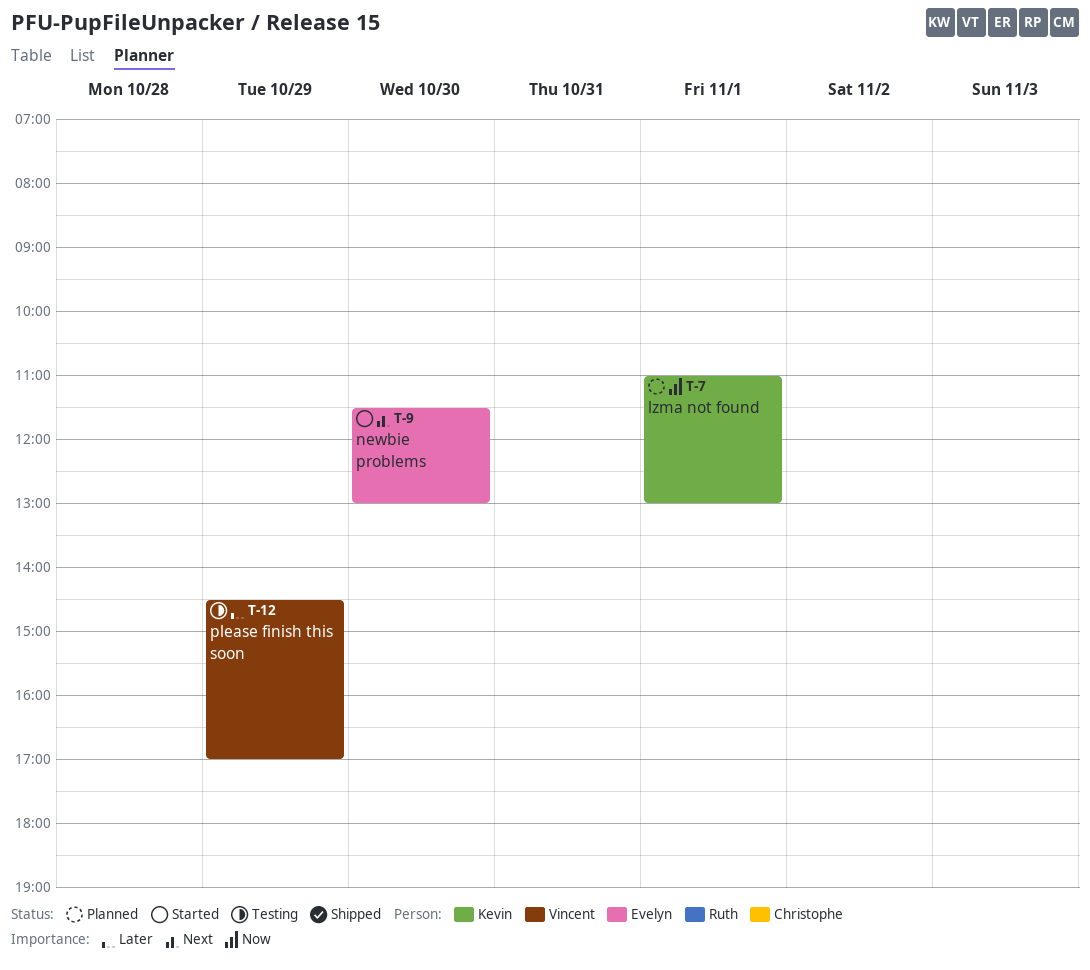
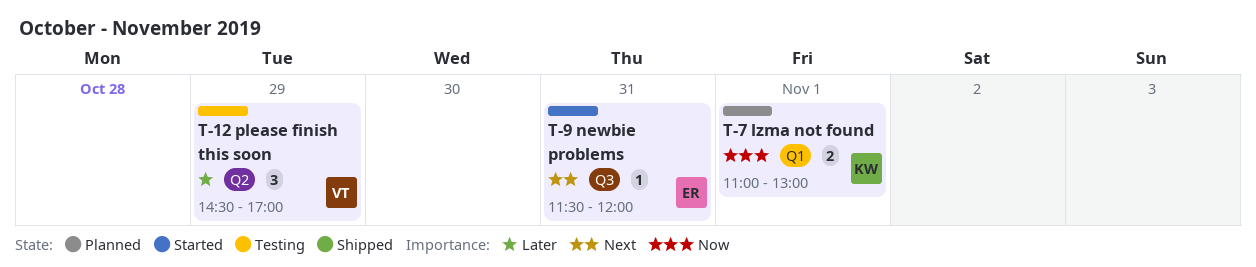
T-9, day: Oct 30 -> Oct 31
T-9, ends: 13:00 -> 12:00

